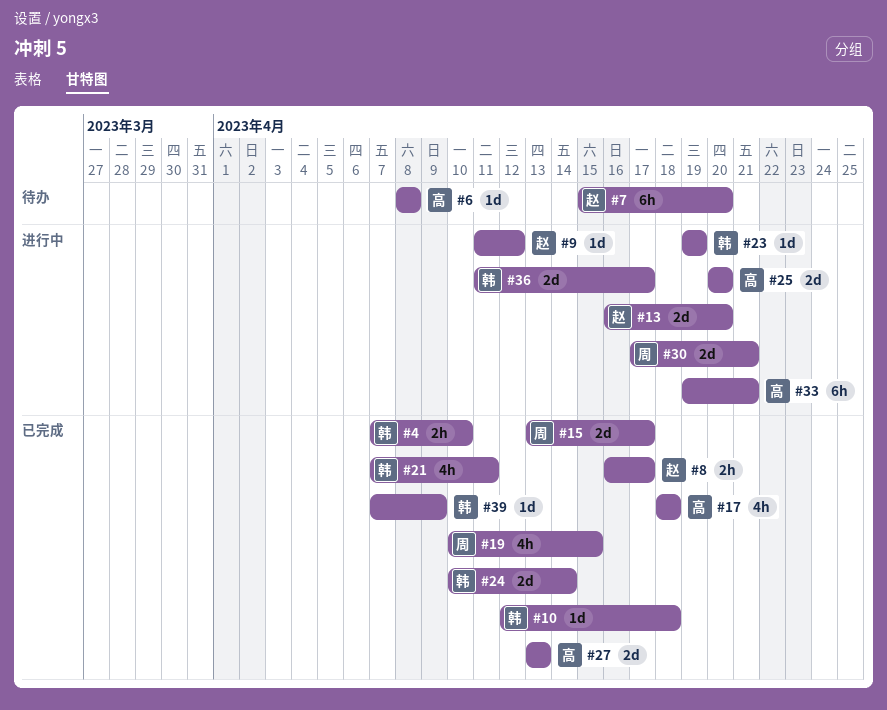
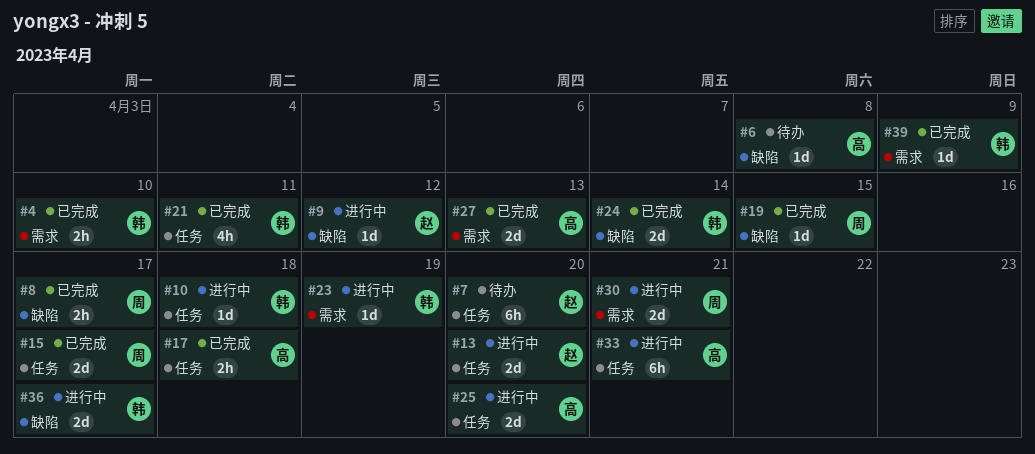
#8, owner: 赵 -> 周
#10, status: 已完成 -> 进行中
#17, estimate: 4h -> 2h
#19, estimate: 4h -> 1d

